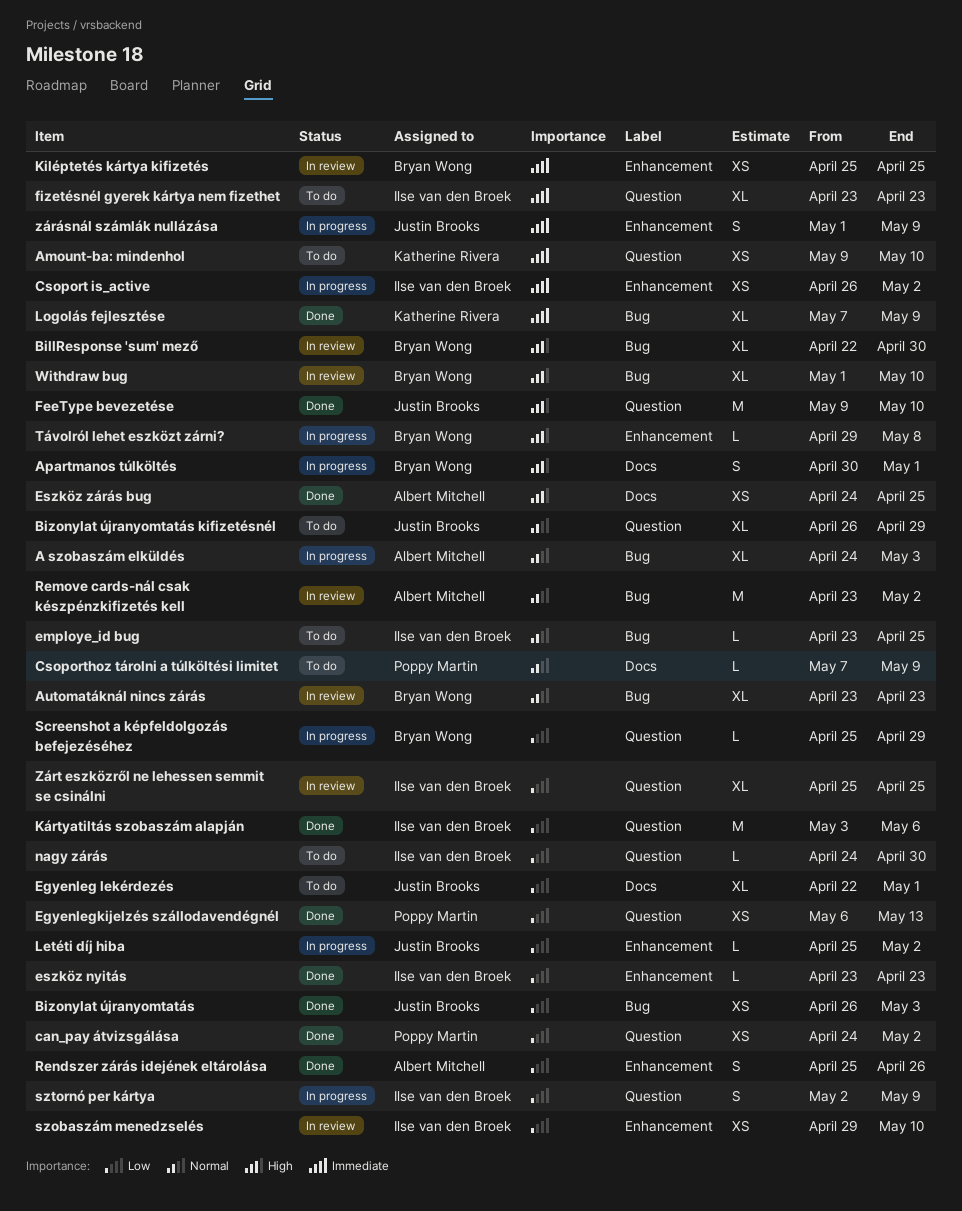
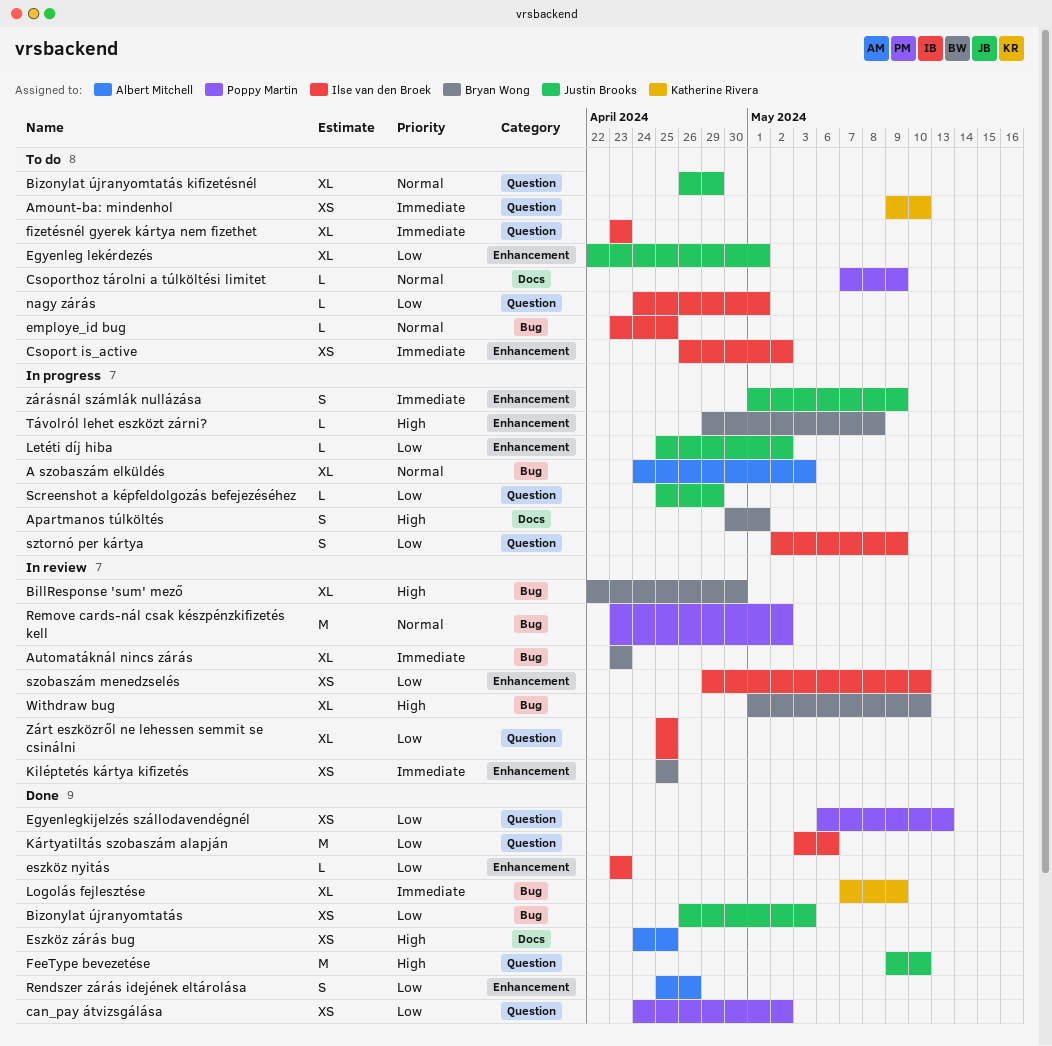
Automatáknál nincs zárás, priority: Normal -> Immediate
Csoport is_active, status: In progress -> To do
Egyenleg lekérdezés, label: Docs -> Enhancement
nagy zárás, due: Apr 30 -> May 1
Remove cards-nál csak készpénzkifizetés kell, owner: Albert Mitchell -> Poppy Martin
Screenshot a képfeldolgozás befejezéséhez, owner: Bryan Wong -> Justin Brooks

